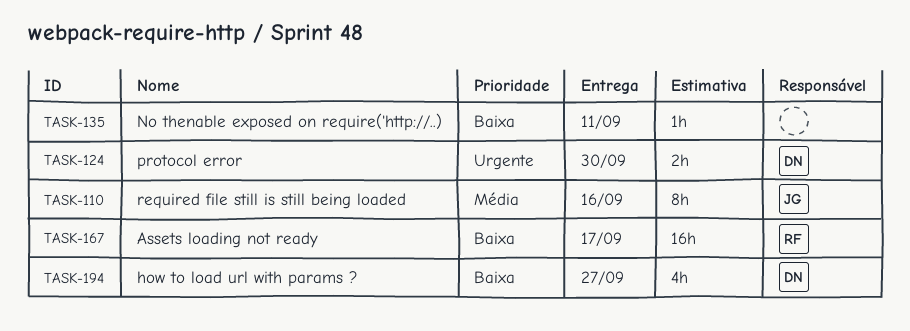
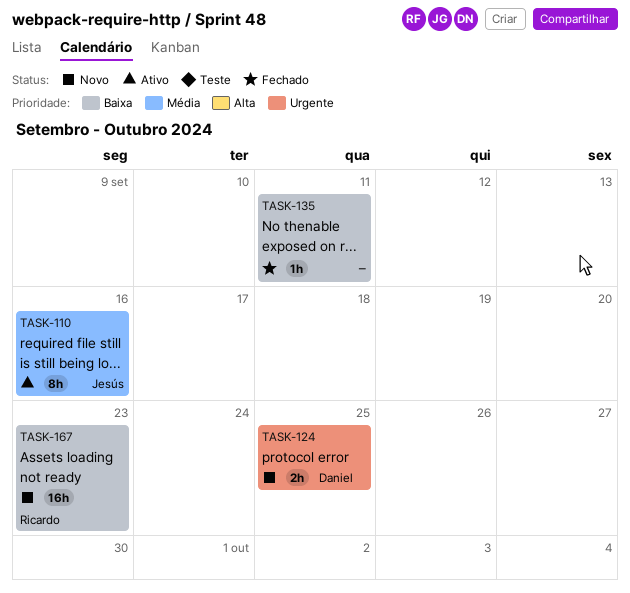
TASK-124, due: Sep 30 -> Sep 25
TASK-167, due: Sep 17 -> Sep 23
TASK-194: present -> none

